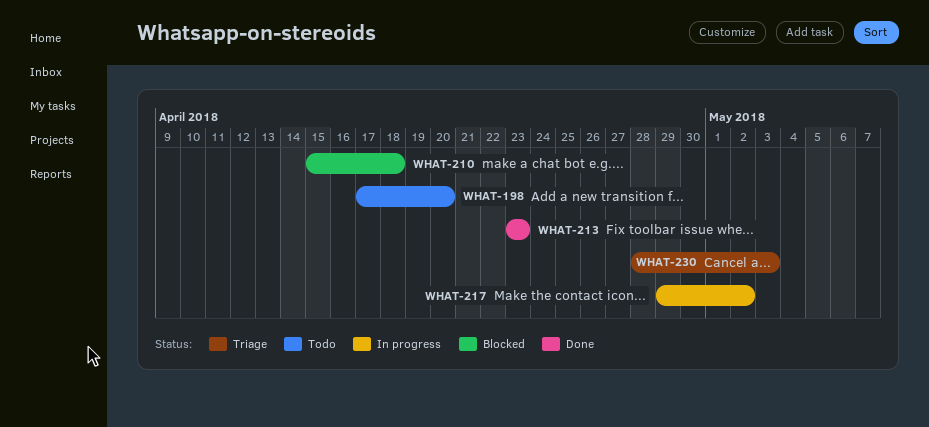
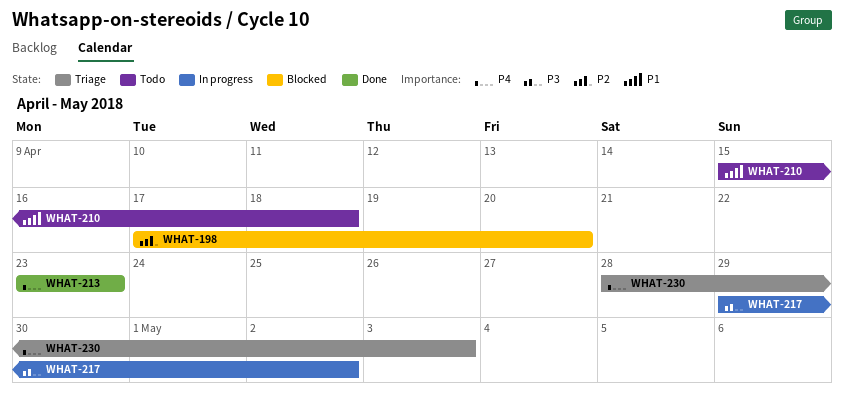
WHAT-198, status: Todo -> Blocked
WHAT-210, status: Blocked -> Todo

